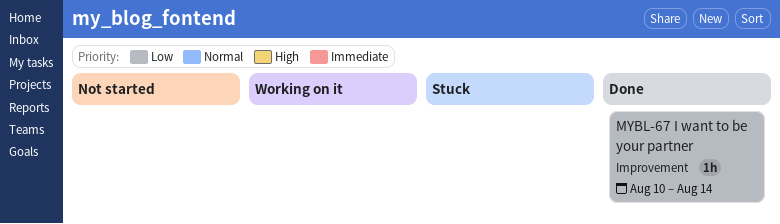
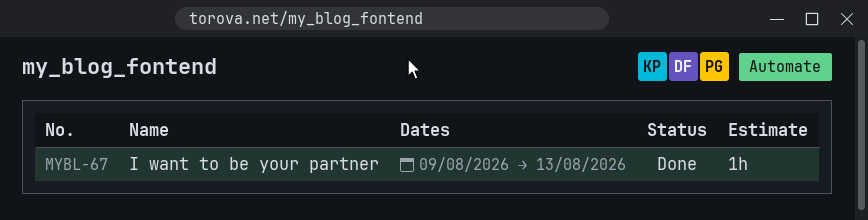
MYBL-67, start: Aug 10 -> Aug 9
MYBL-67, due: Aug 14 -> Aug 13

